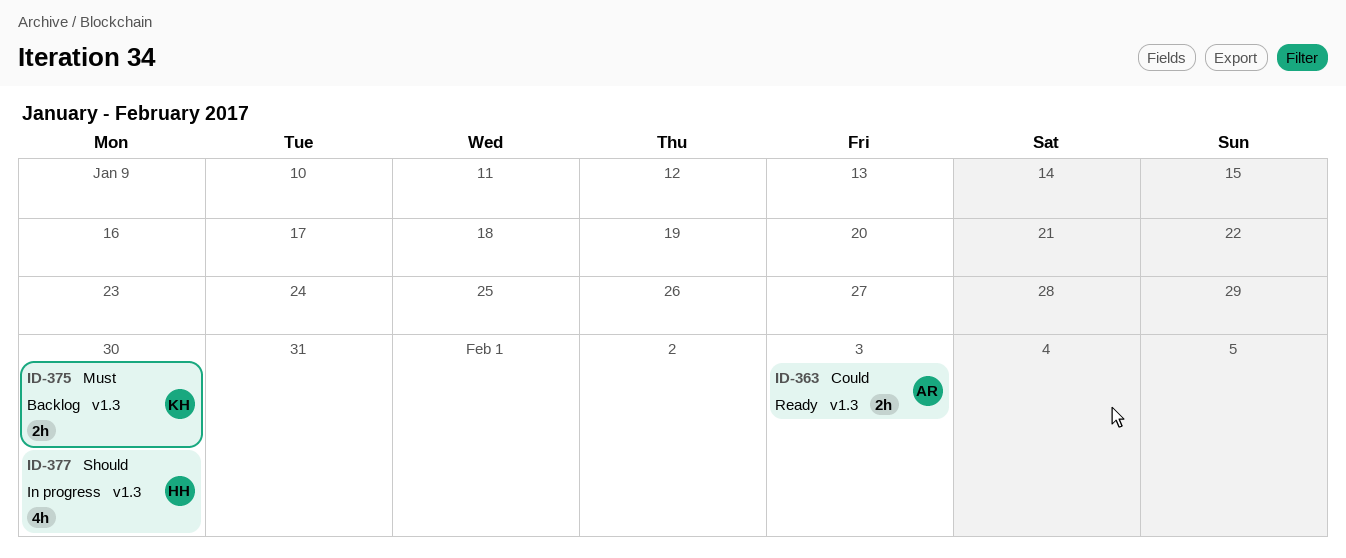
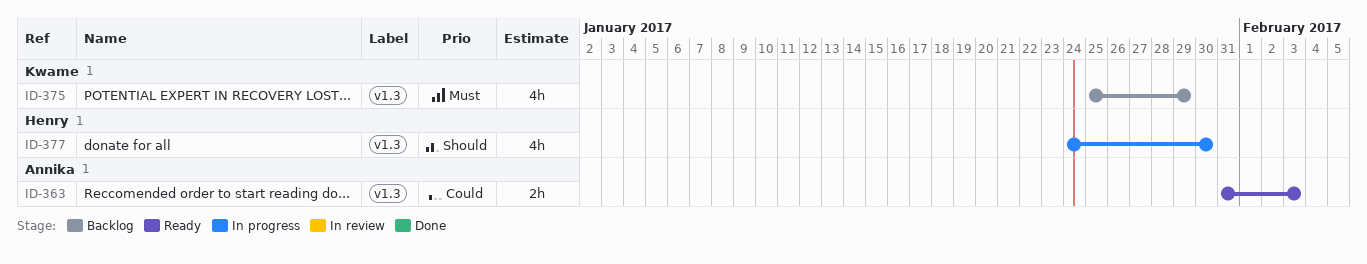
ID-375, estimate: 2h -> 4h
ID-375, due: Jan 30 -> Jan 29

